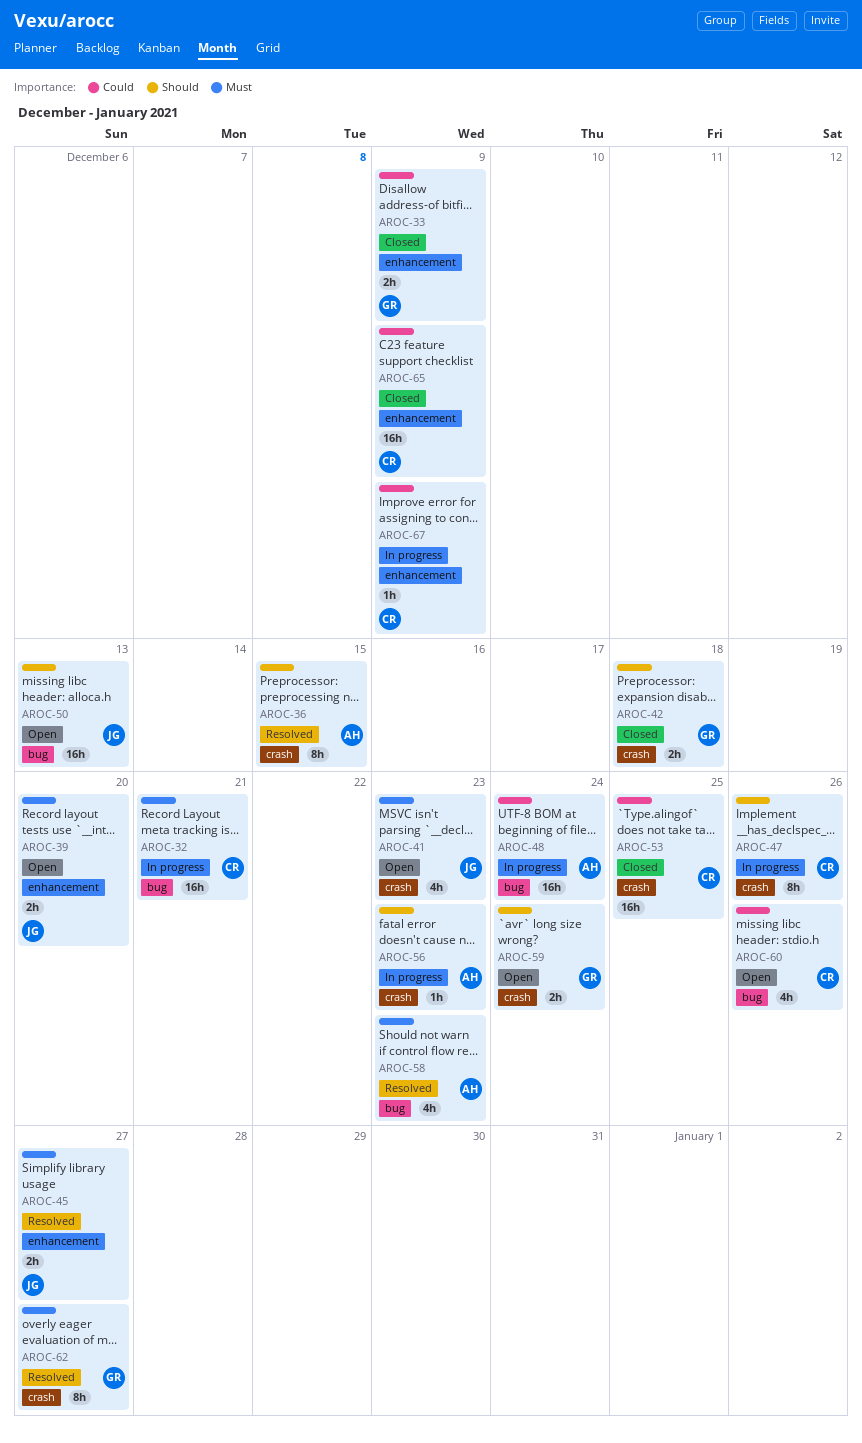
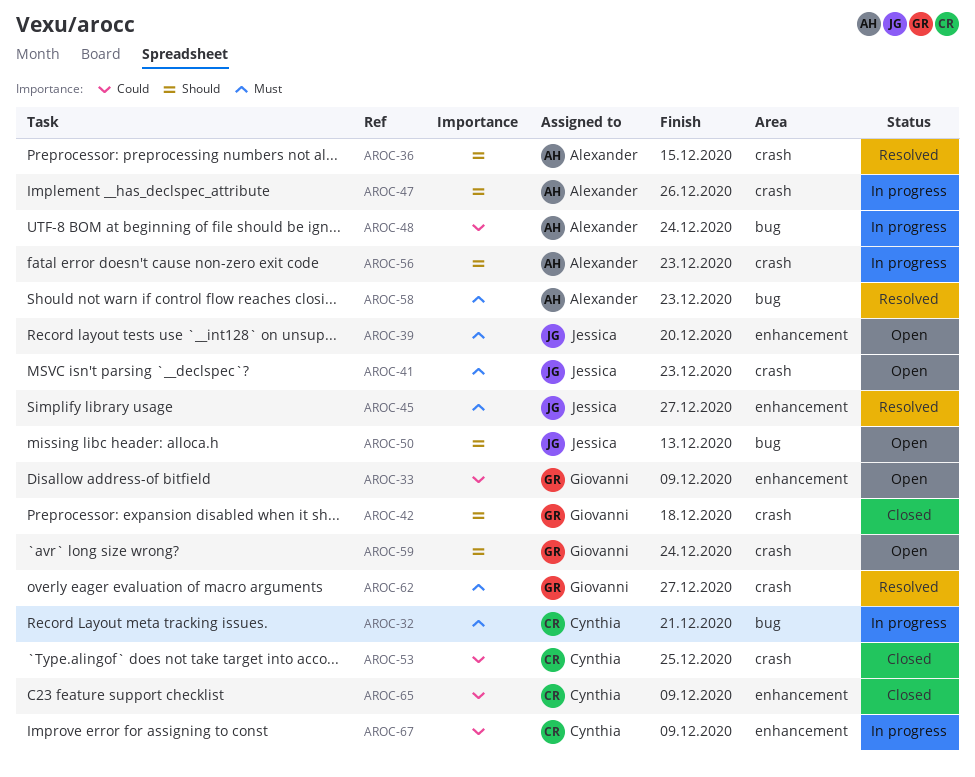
AROC-33, status: Closed -> Open
AROC-47, owner: Cynthia -> Alexander
AROC-60: present -> none

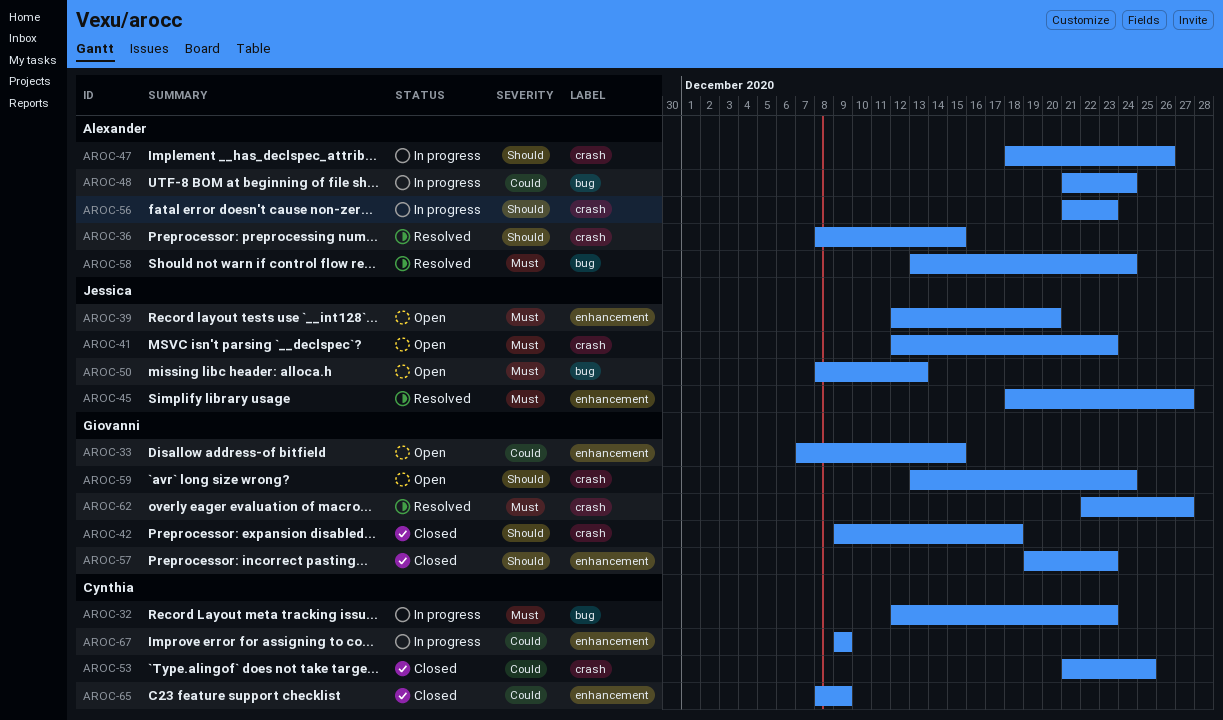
AROC-32, due: Dec 21 -> Dec 23
AROC-33, due: Dec 9 -> Dec 15
AROC-50, priority: Should -> Must
AROC-57: none -> present
AROC-58, due: Dec 23 -> Dec 24

